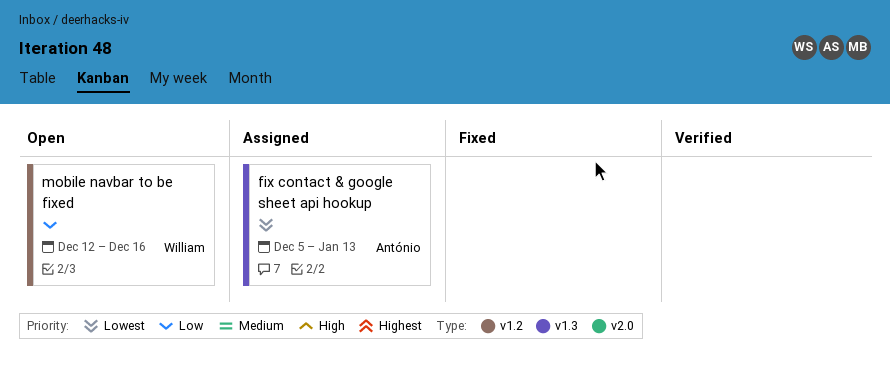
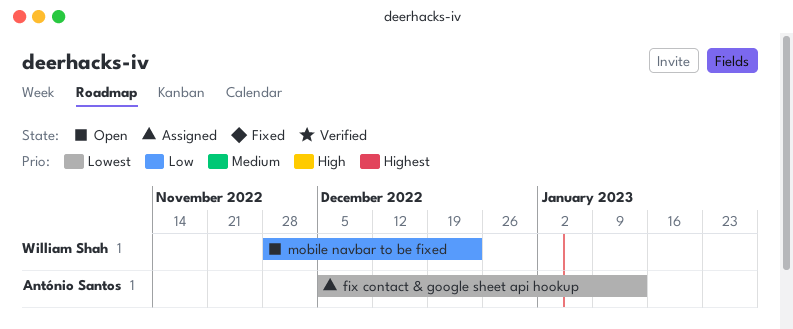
mobile navbar to be fixed, start: Dec 12 -> Nov 28
mobile navbar to be fixed, due: Dec 16 -> Dec 23

